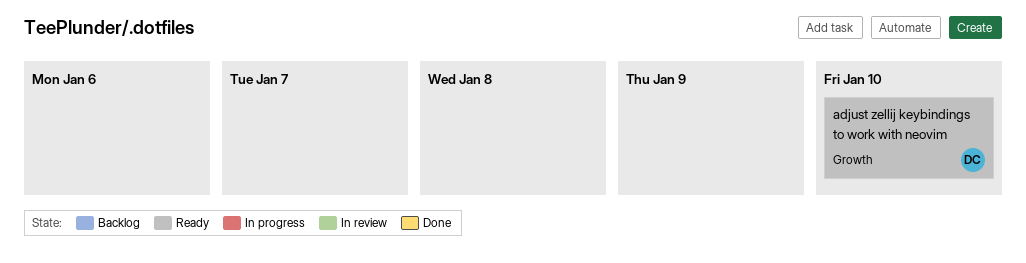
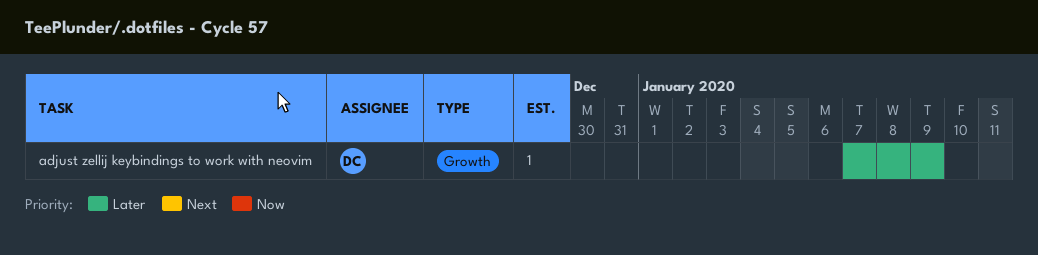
adjust zellij keybindings to work with neovim, due: Jan 10 -> Jan 9

